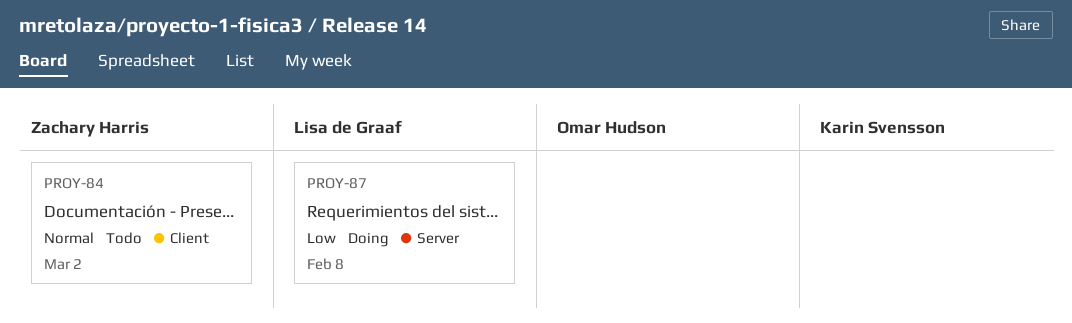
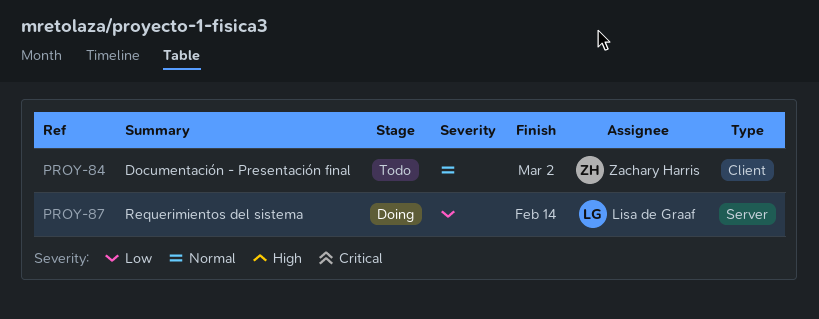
PROY-87, due: Feb 8 -> Feb 14

